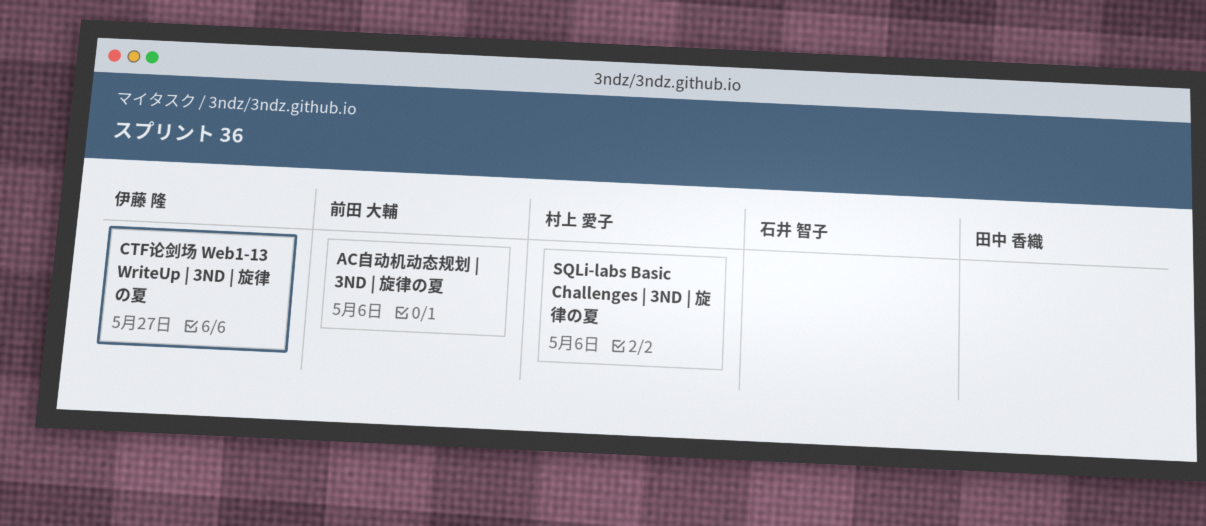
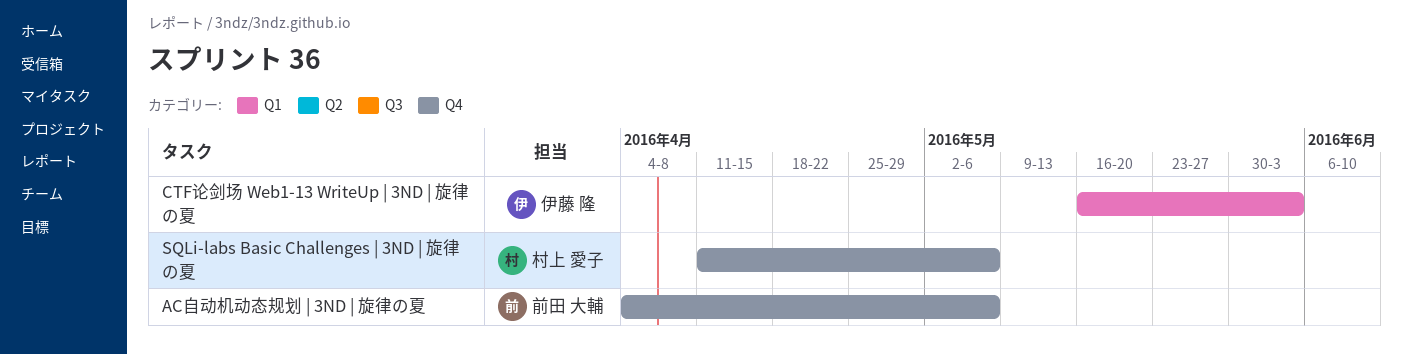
CTF论剑场 Web1-13 WriteUp | 3ND | 旋律の夏, due: May 27 -> Jun 3

